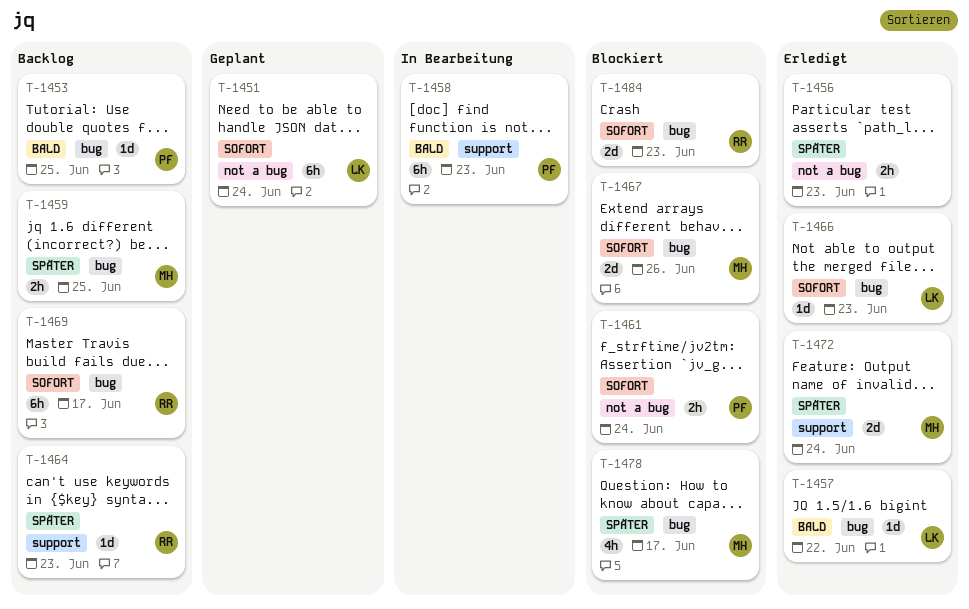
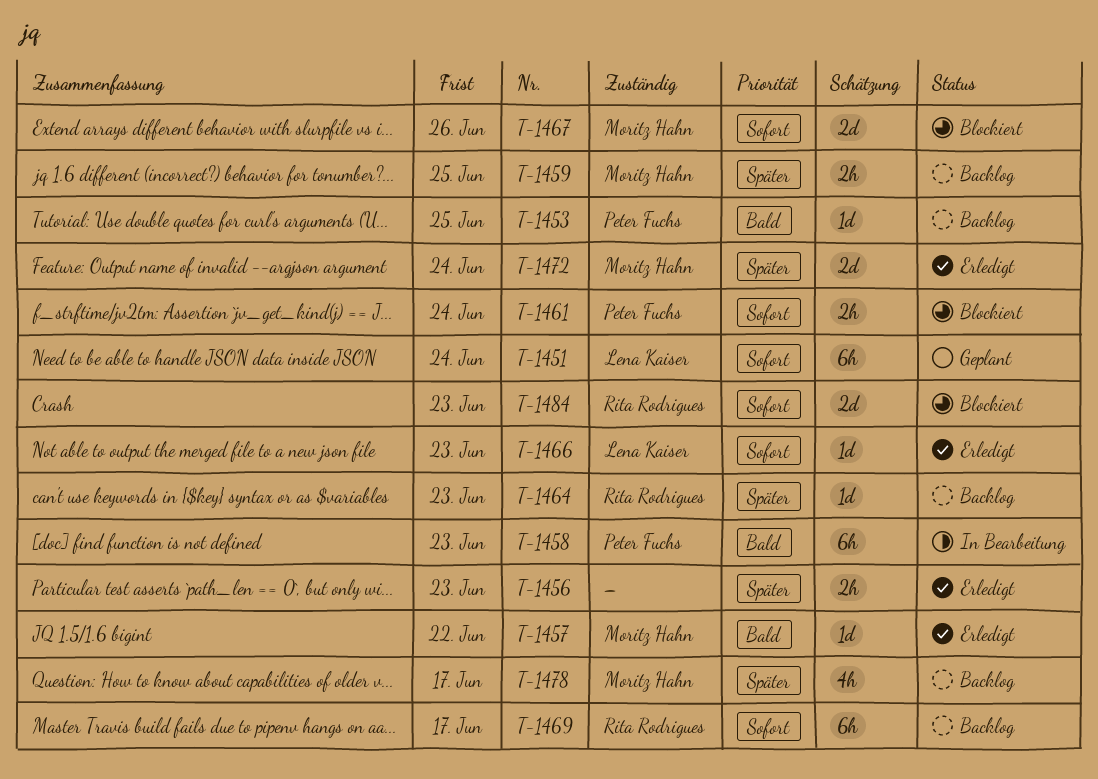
T-1457, owner: Lena Kaiser -> Moritz Hahn
T-1478, status: Blockiert -> Backlog

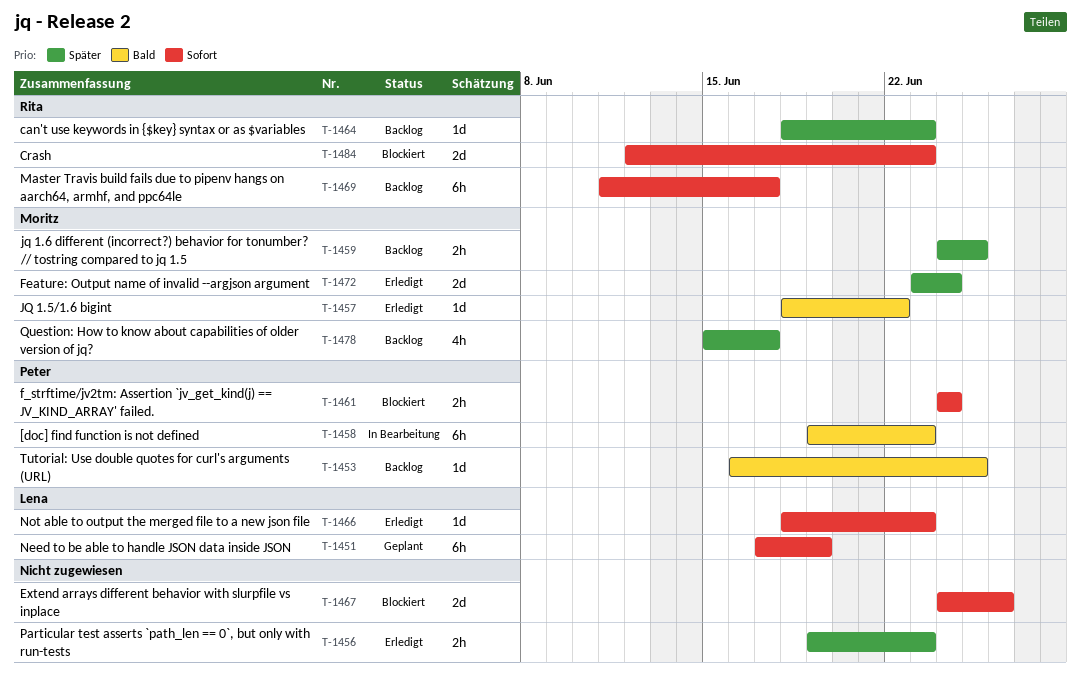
T-1451, due: Jun 24 -> Jun 19
T-1467, owner: Moritz Hahn -> none

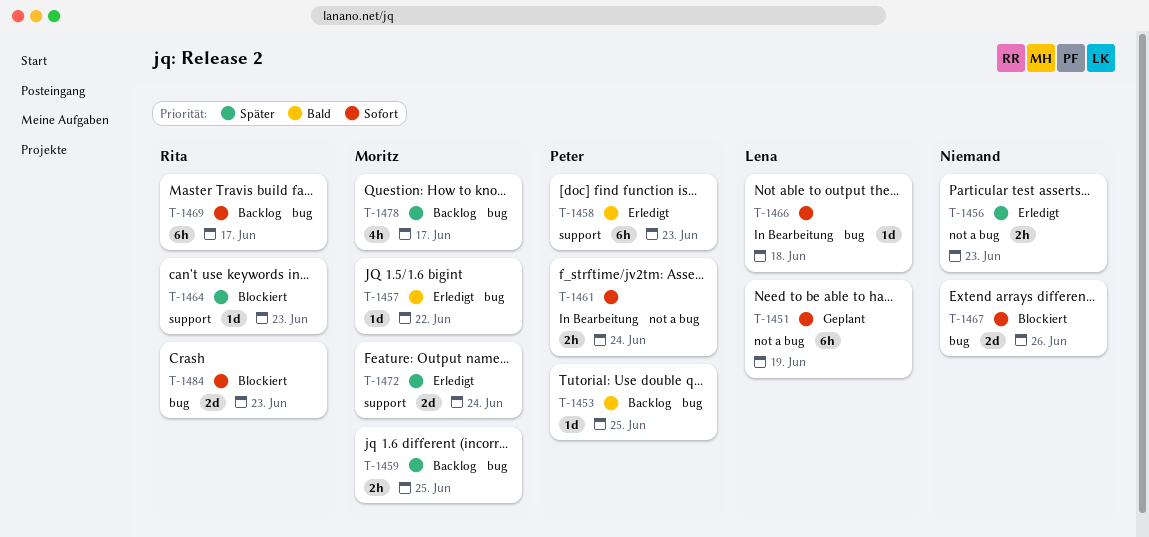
T-1458, status: In Bearbeitung -> Erledigt
T-1461, status: Blockiert -> In Bearbeitung
T-1464, status: Backlog -> Blockiert
T-1466, status: Erledigt -> In Bearbeitung
T-1466, due: Jun 23 -> Jun 18

